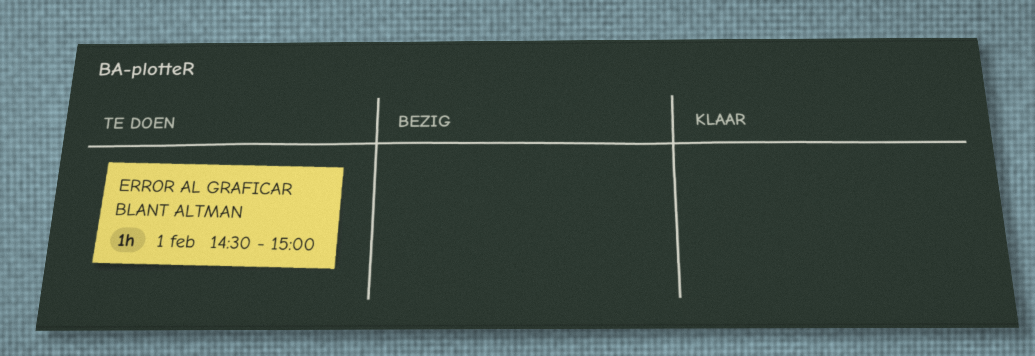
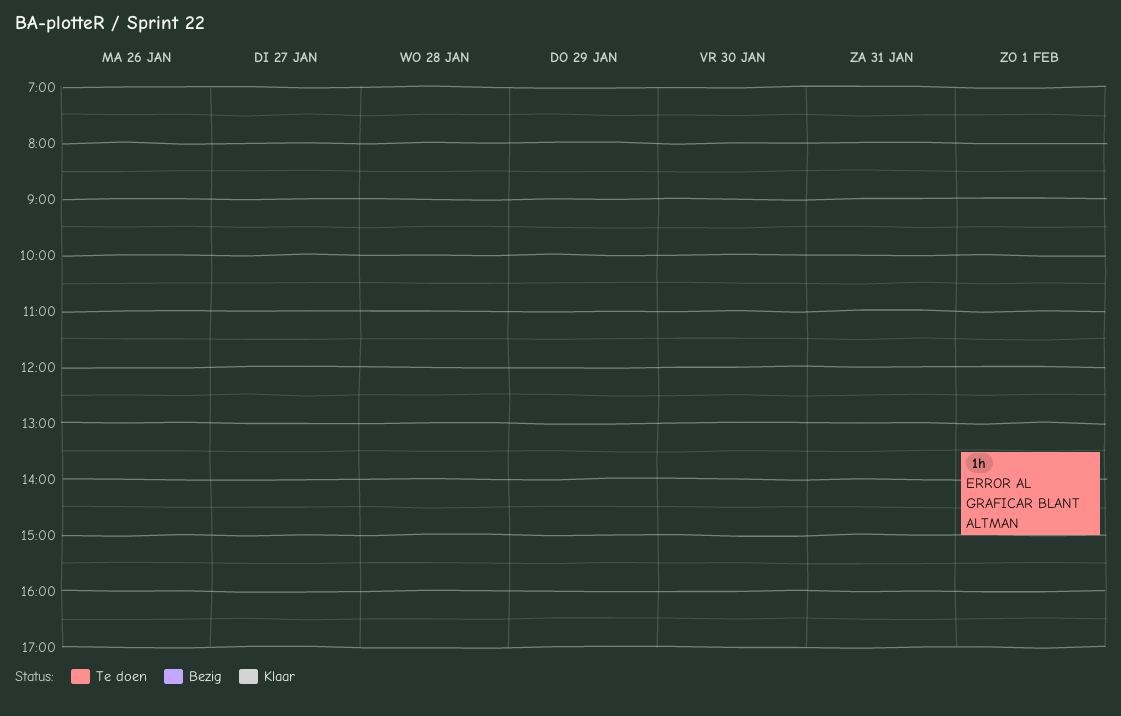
ERROR AL GRAFICAR BLANT ALTMAN, begins: 14:30 -> 13:30

